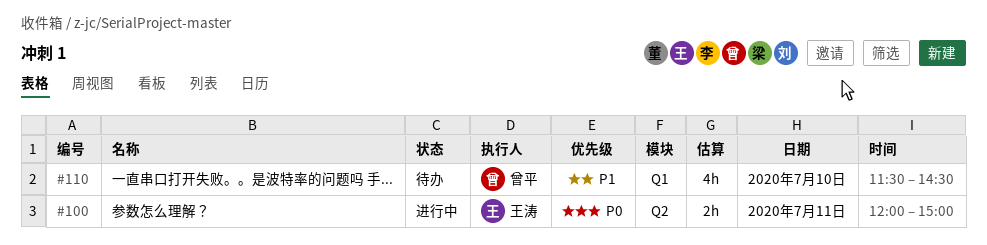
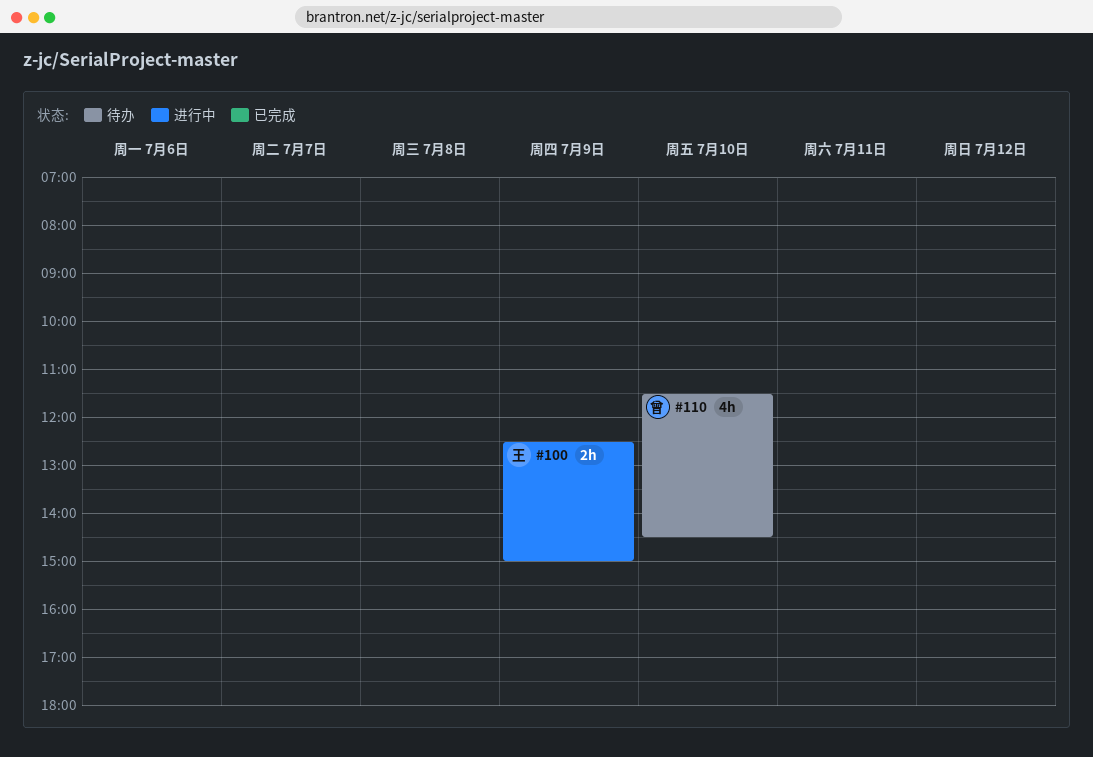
#100, day: Jul 11 -> Jul 9
#100, begins: 12:00 -> 12:30

